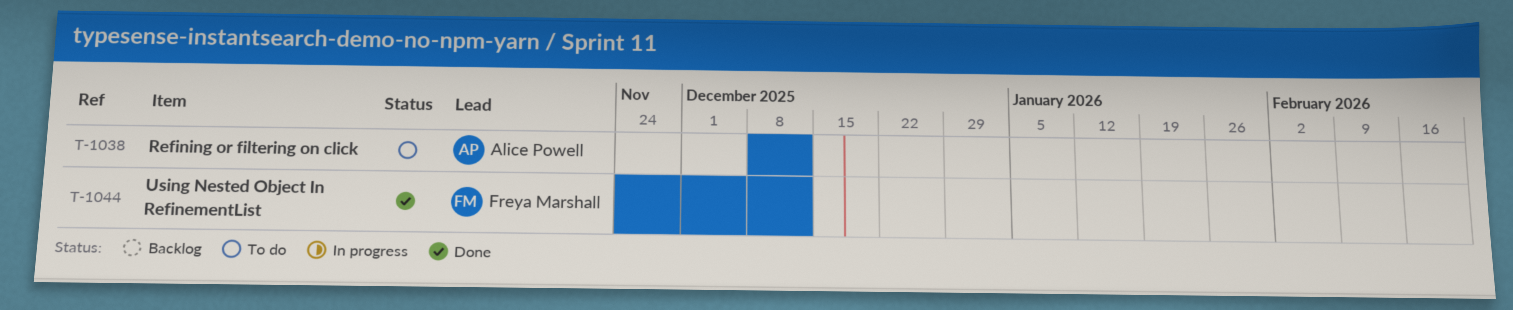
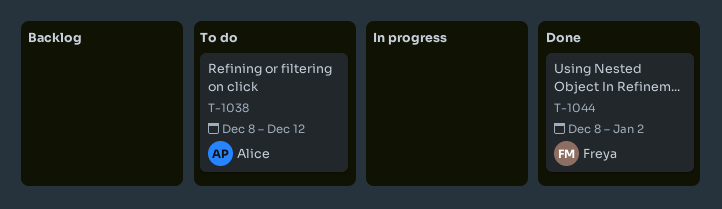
T-1044, start: Nov 24 -> Dec 8
T-1044, due: Dec 12 -> Jan 2

